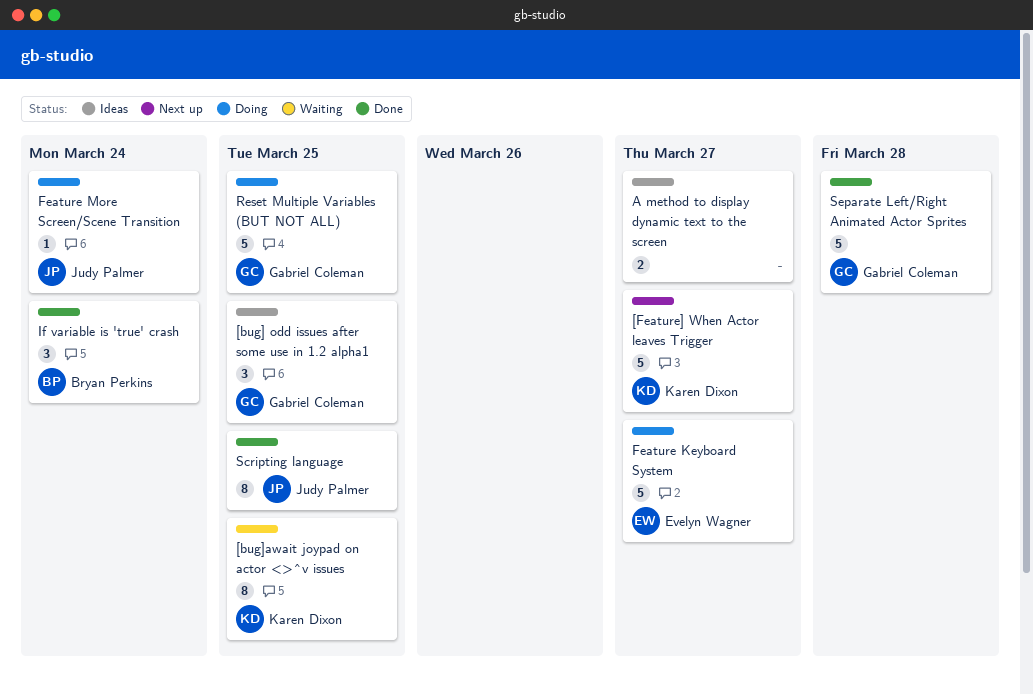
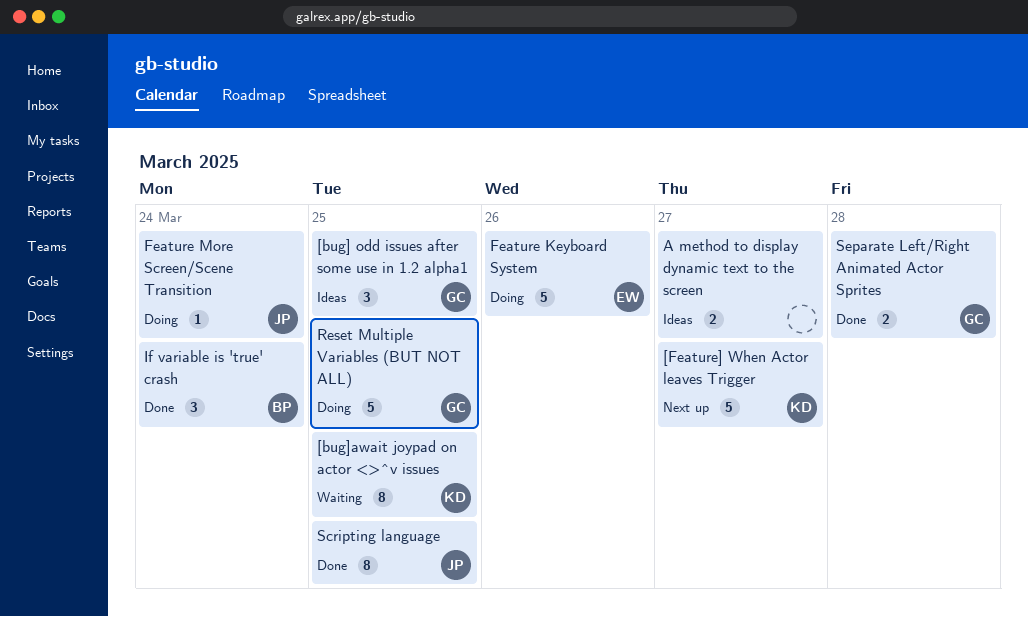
Feature Keyboard System, due: Mar 27 -> Mar 26
Separate Left/Right Animated Actor Sprites, estimate: 5 -> 2

